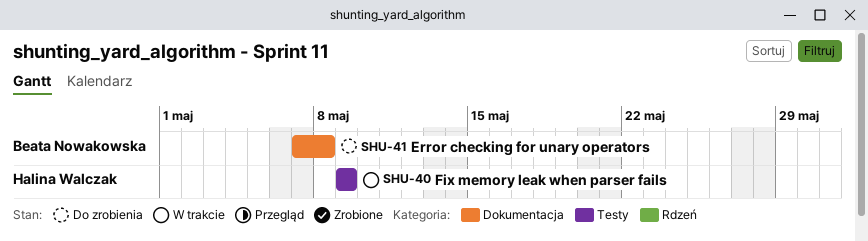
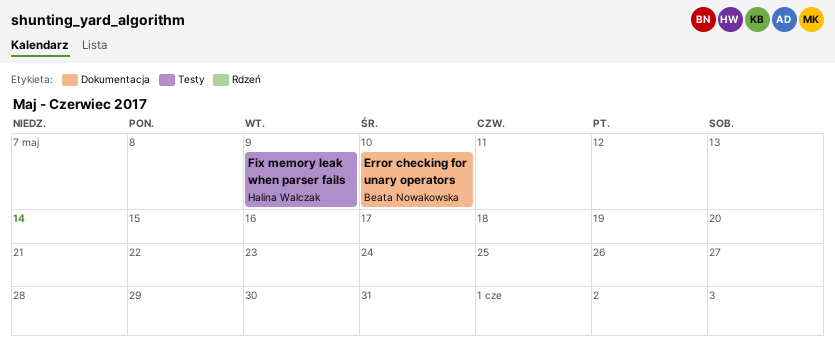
Error checking for unary operators, due: May 8 -> May 10

